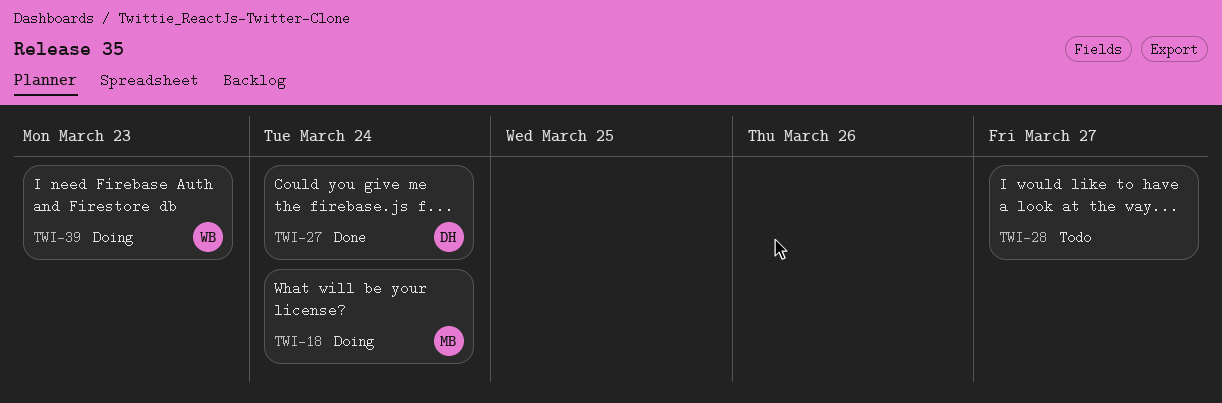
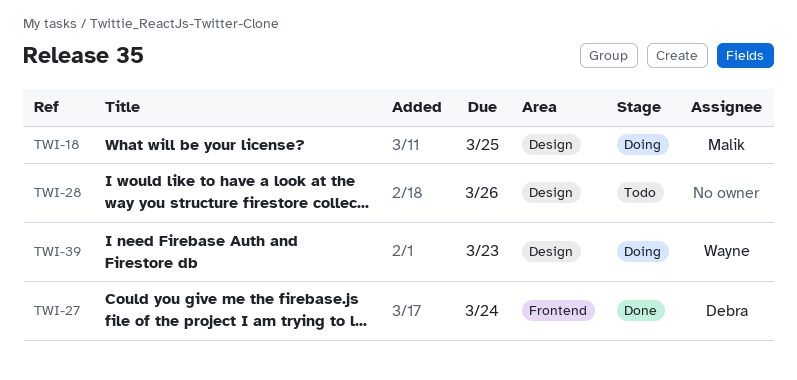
TWI-18, due: Mar 24 -> Mar 25
TWI-28, due: Mar 27 -> Mar 26

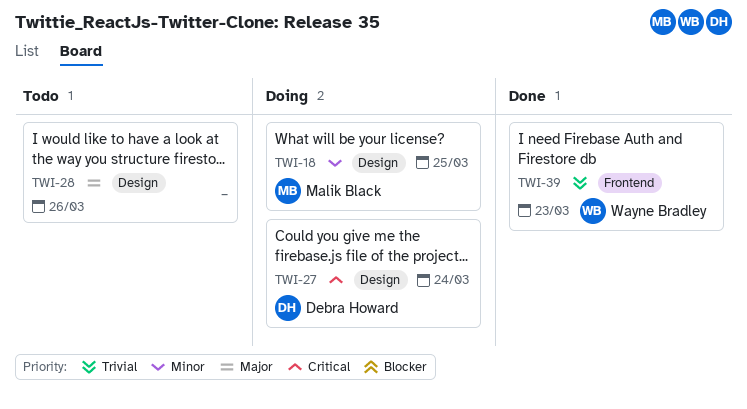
TWI-27, status: Done -> Doing
TWI-27, label: Frontend -> Design
TWI-39, status: Doing -> Done
TWI-39, label: Design -> Frontend

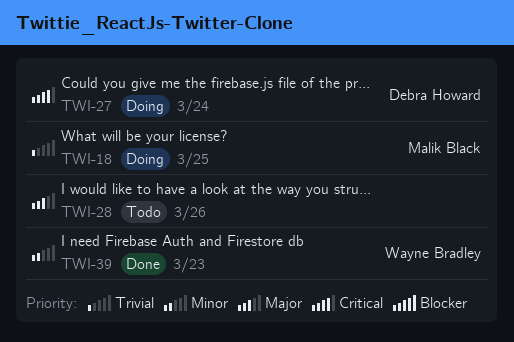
TWI-18, priority: Minor -> Trivial
TWI-39, priority: Trivial -> Minor

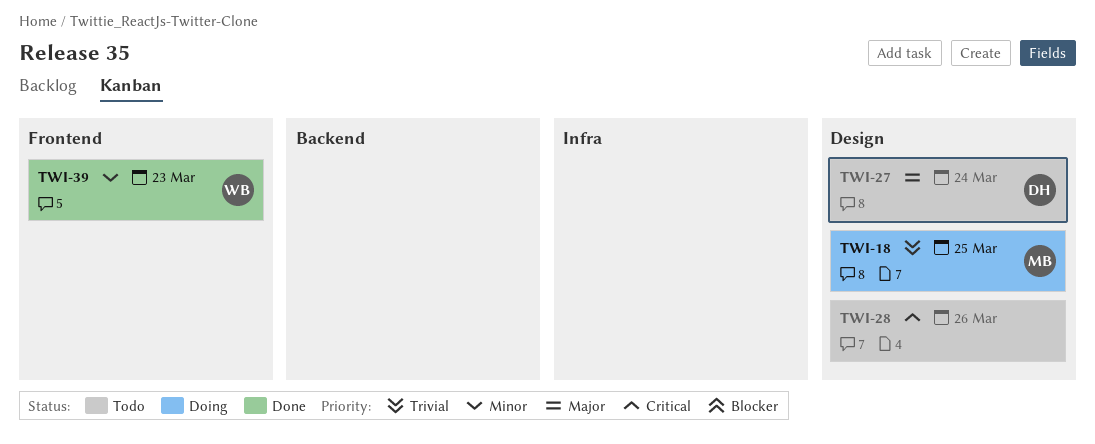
TWI-27, status: Doing -> Todo
TWI-27, priority: Critical -> Major
TWI-28, priority: Major -> Critical

